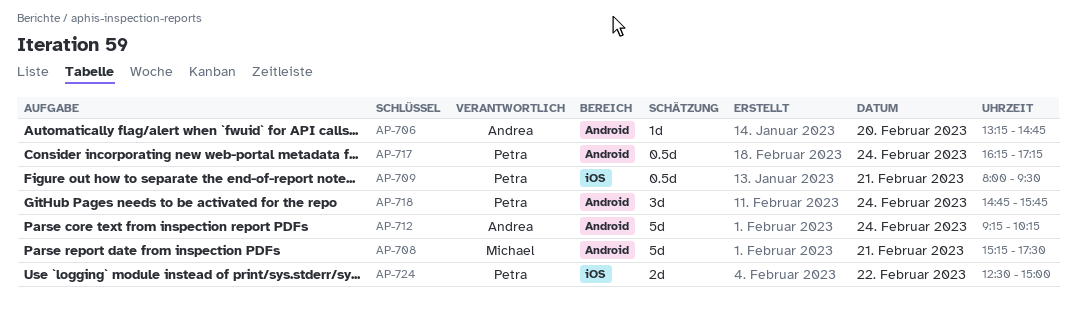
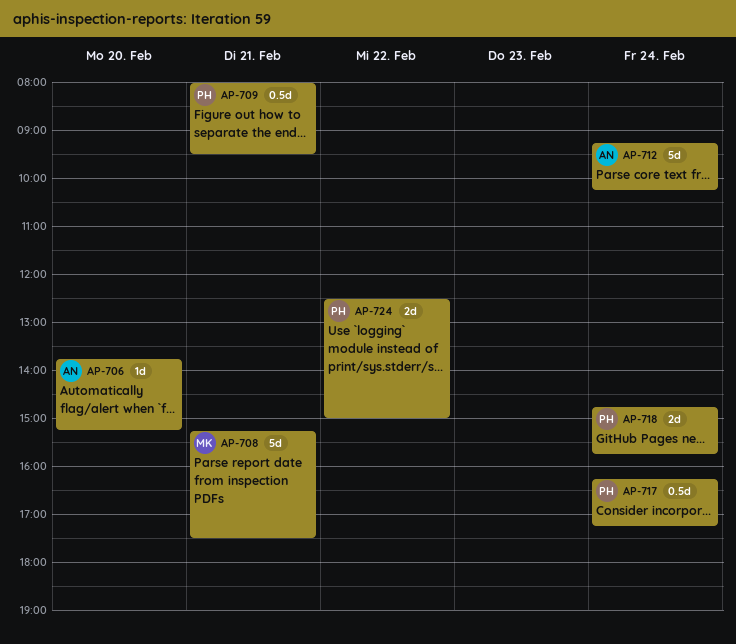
AP-706, begins: 13:15 -> 13:45
AP-706, ends: 14:45 -> 15:15
AP-718, estimate: 3d -> 2d

